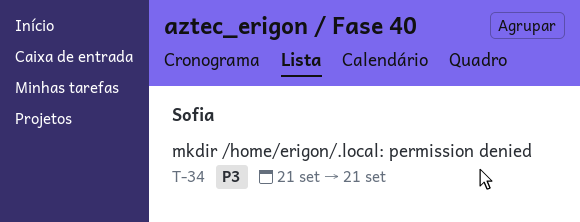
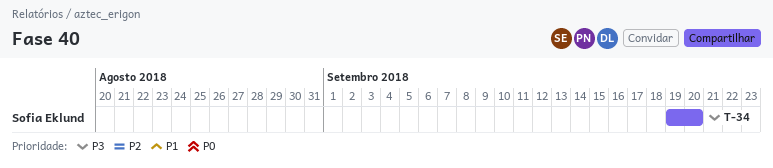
T-34, start: Sep 21 -> Sep 19
T-34, due: Sep 21 -> Sep 20

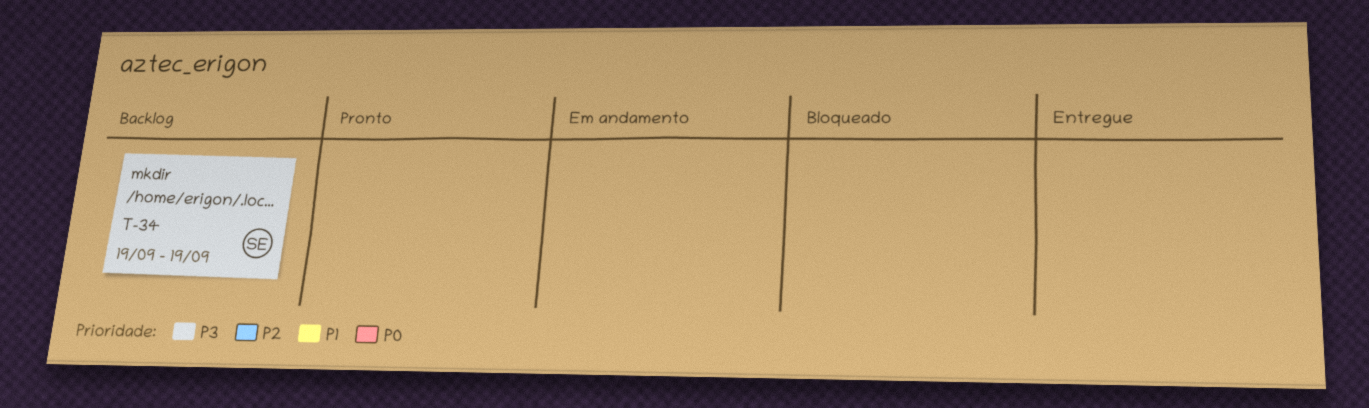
T-34, due: Sep 20 -> Sep 19

